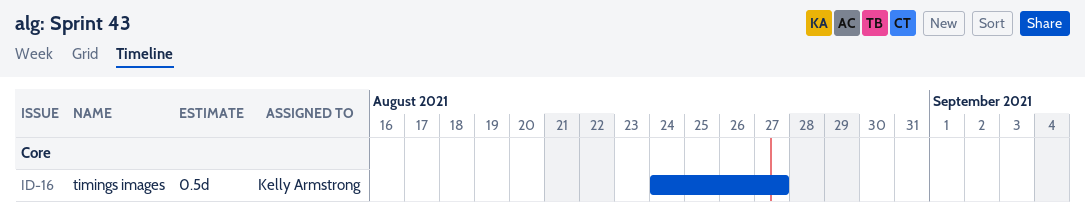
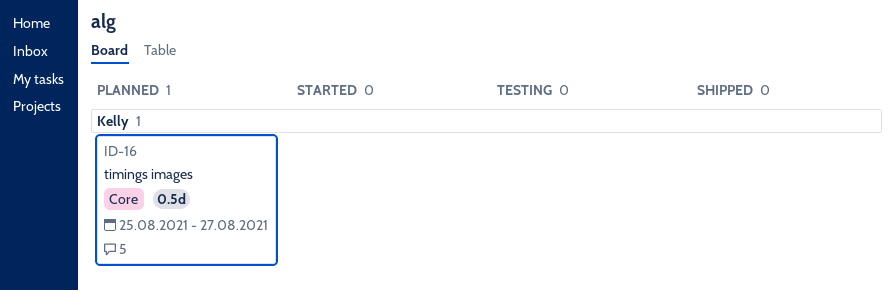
ID-16, start: Aug 24 -> Aug 25

